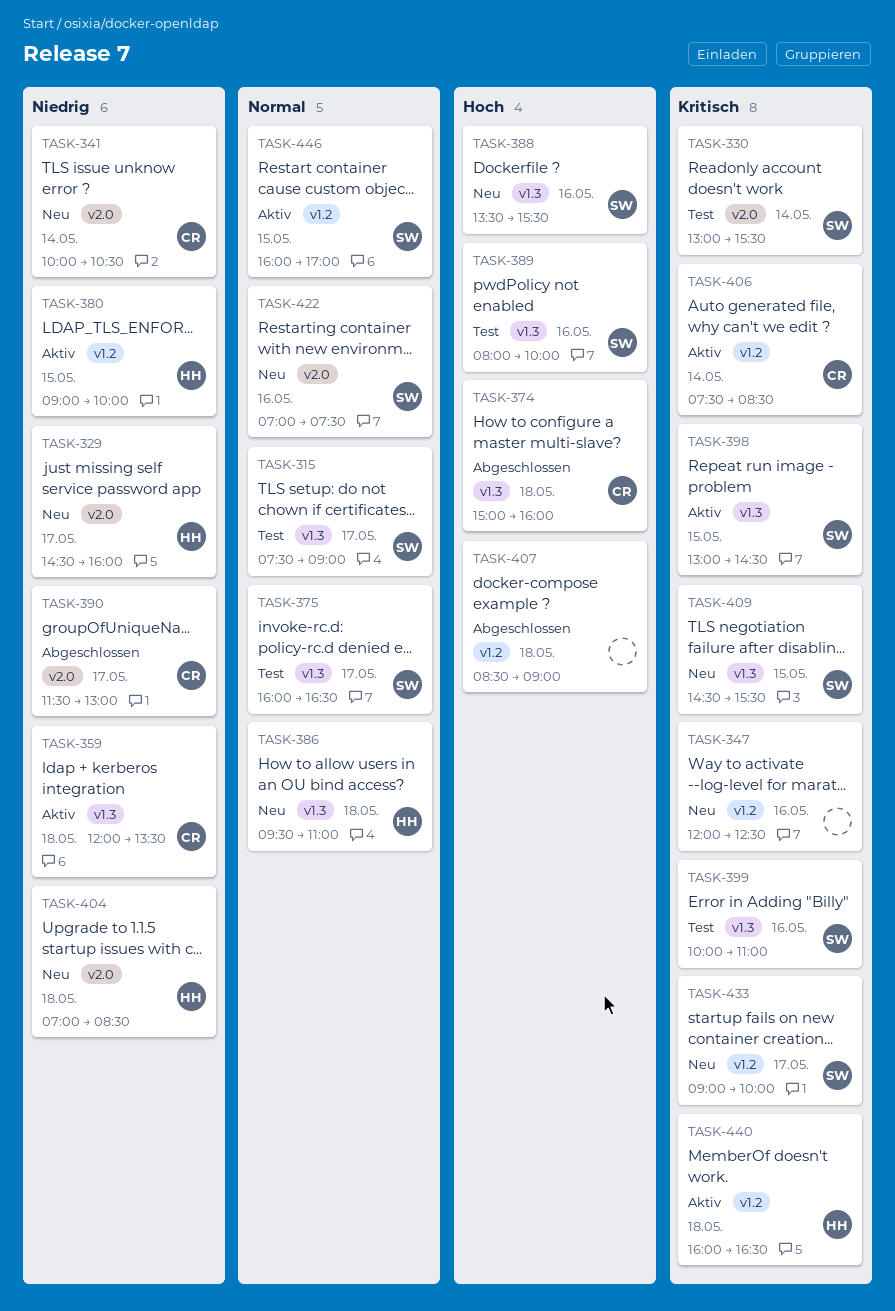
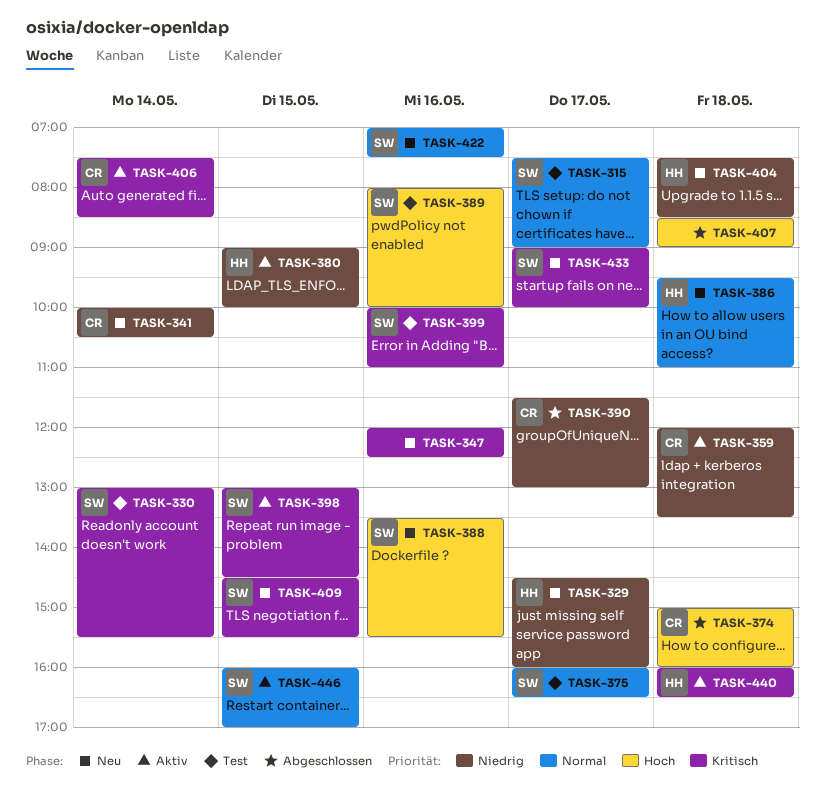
TASK-404, begins: 07:00 -> 07:30

